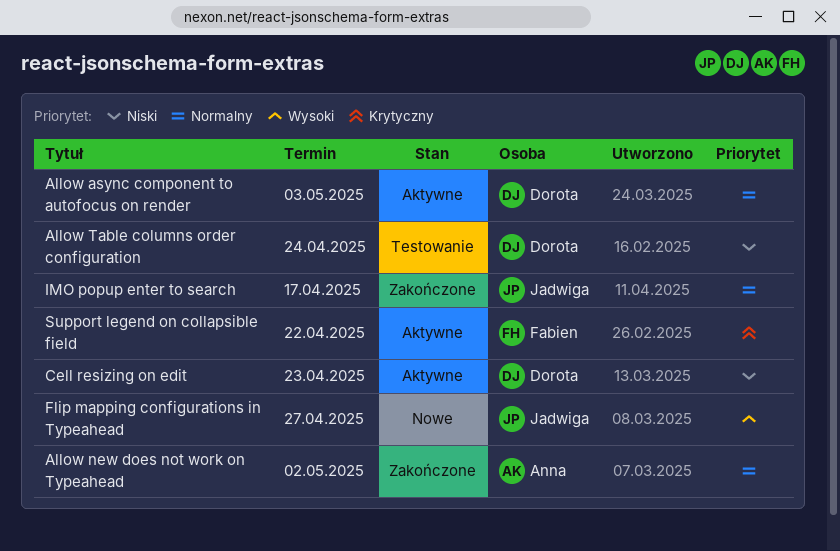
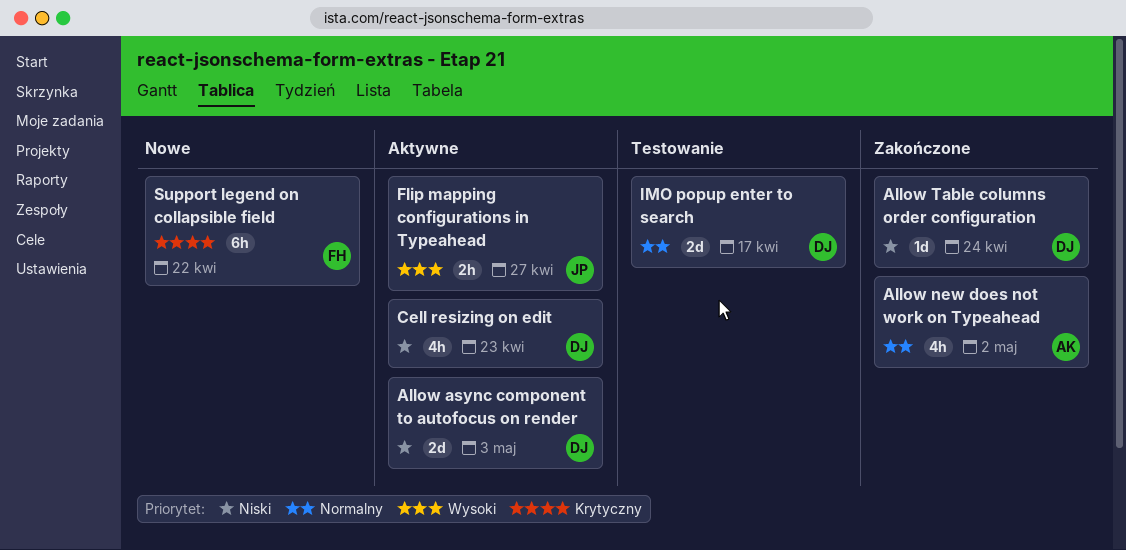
Allow async component to autofocus on render, priority: Normalny -> Niski
Allow Table columns order configuration, status: Testowanie -> Zakończone
Flip mapping configurations in Typeahead, status: Nowe -> Aktywne
IMO popup enter to search, status: Zakończone -> Testowanie
IMO popup enter to search, owner: Jadwiga -> Dorota
Support legend on collapsible field, status: Aktywne -> Nowe

